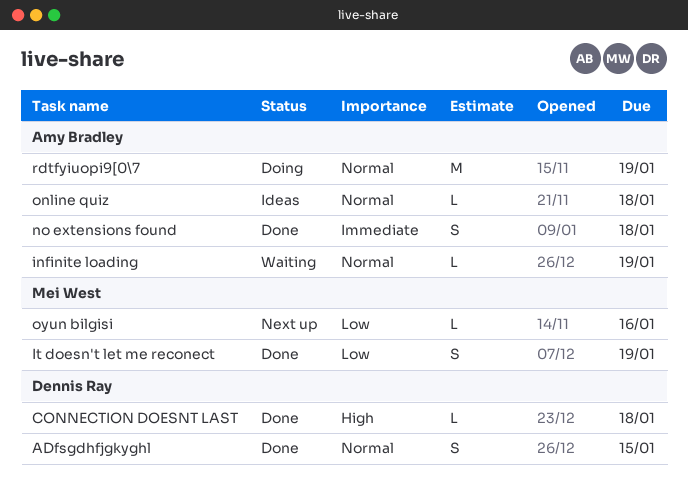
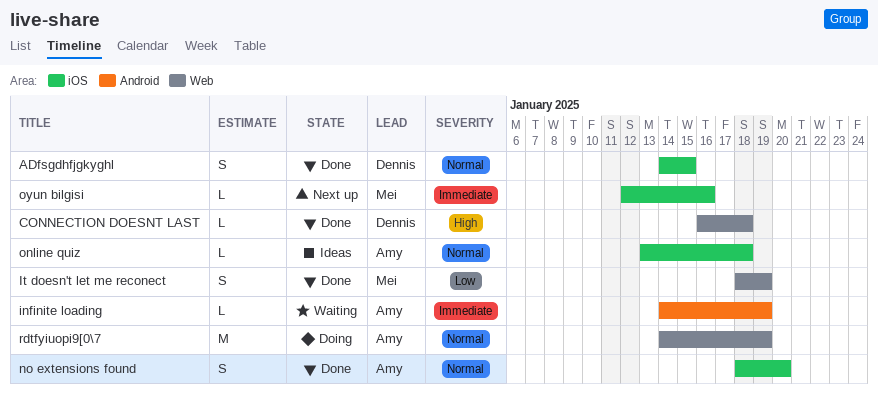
infinite loading, priority: Normal -> Immediate
no extensions found, priority: Immediate -> Normal
no extensions found, due: Jan 18 -> Jan 20
oyun bilgisi, priority: Low -> Immediate

